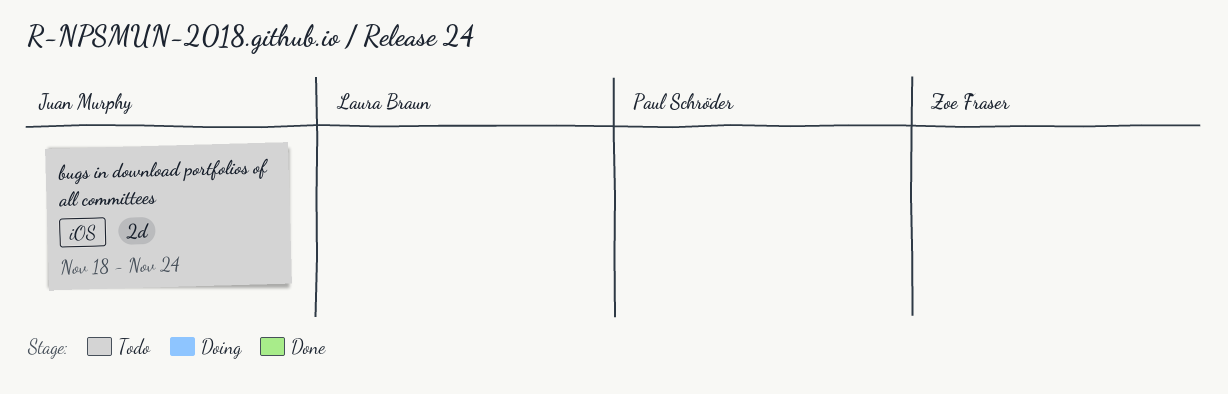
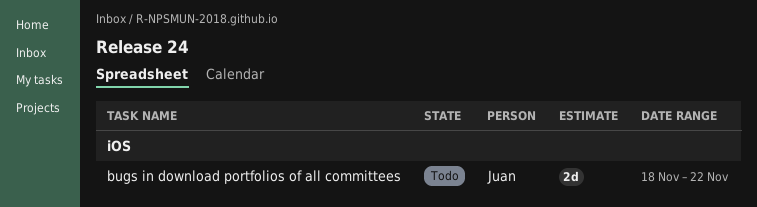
bugs in download portfolios of all committees, due: Nov 24 -> Nov 22

